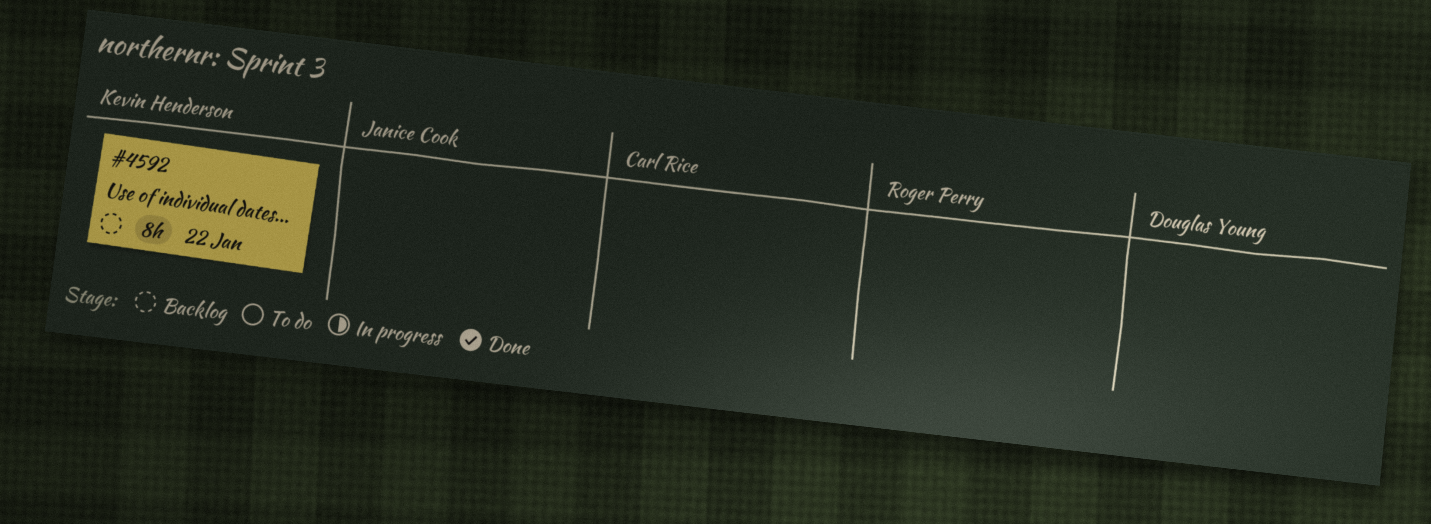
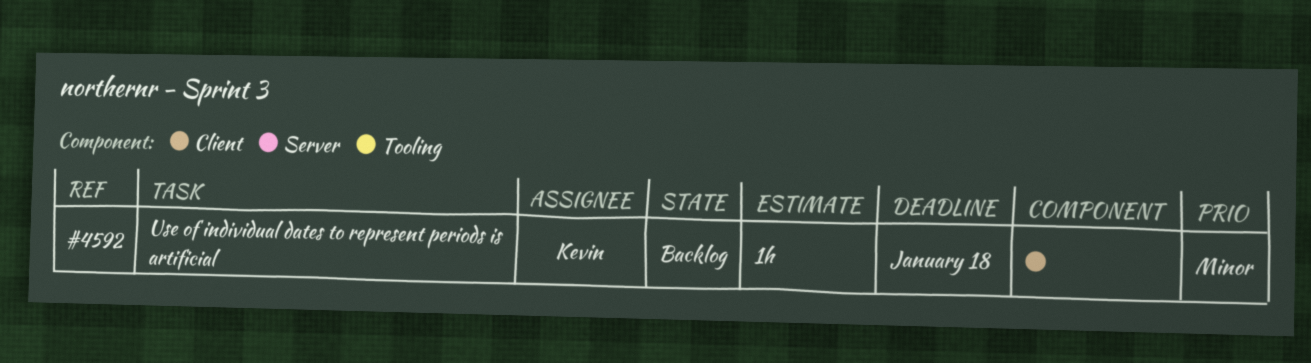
#4592, estimate: 8h -> 1h
#4592, due: Jan 22 -> Jan 18

